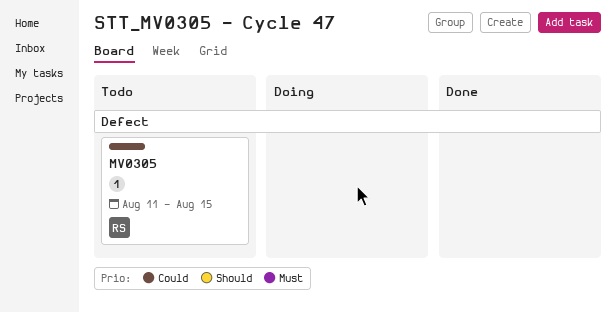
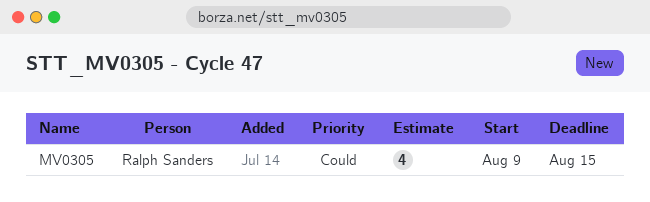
MV0305, estimate: 1 -> 4
MV0305, start: Aug 11 -> Aug 9

